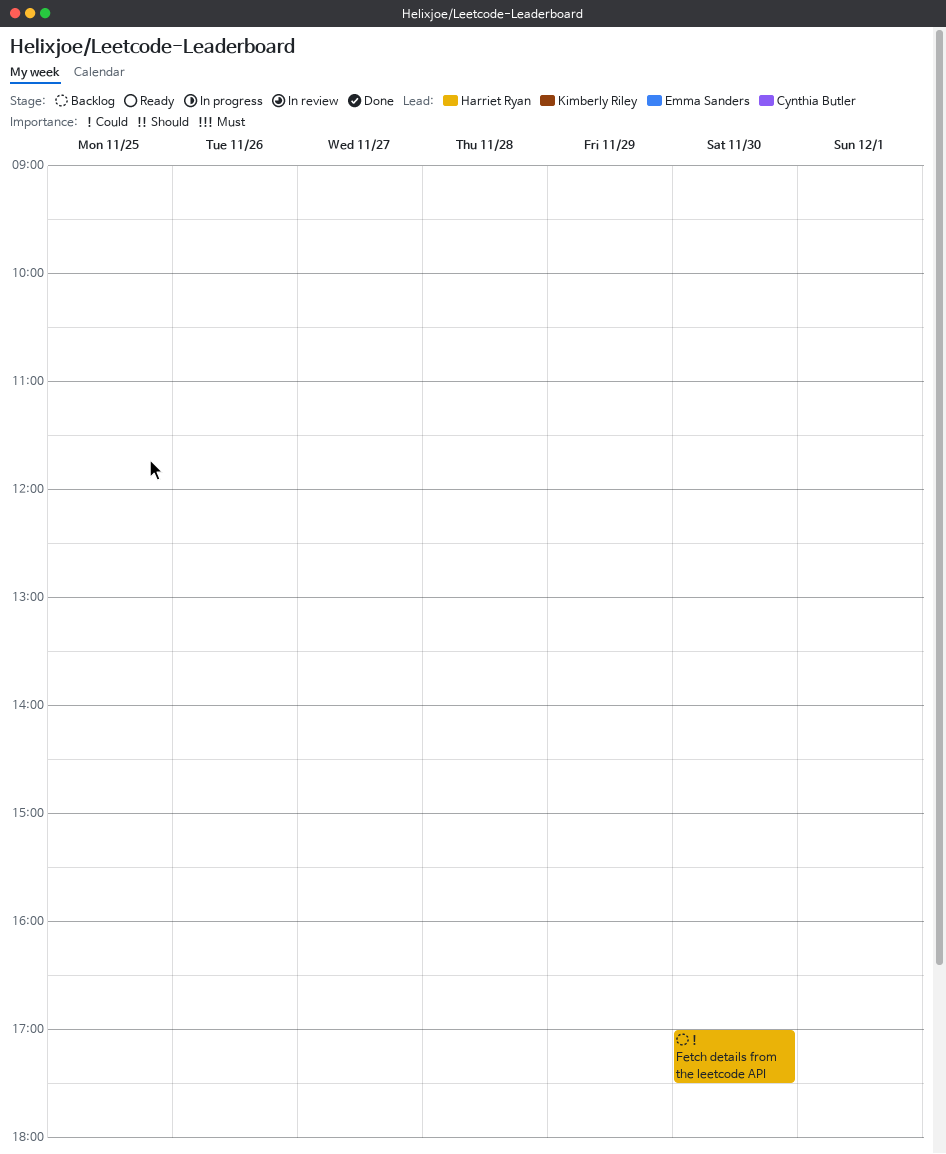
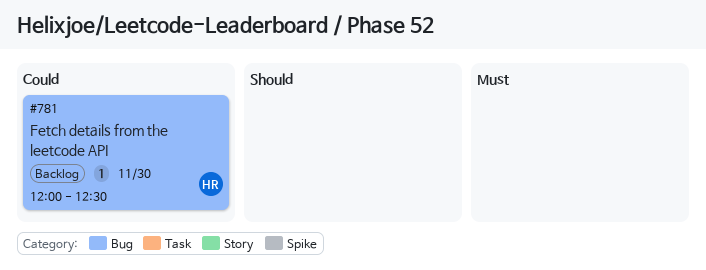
Fetch details from the leetcode API, begins: 17:00 -> 12:00
Fetch details from the leetcode API, ends: 17:30 -> 12:30

